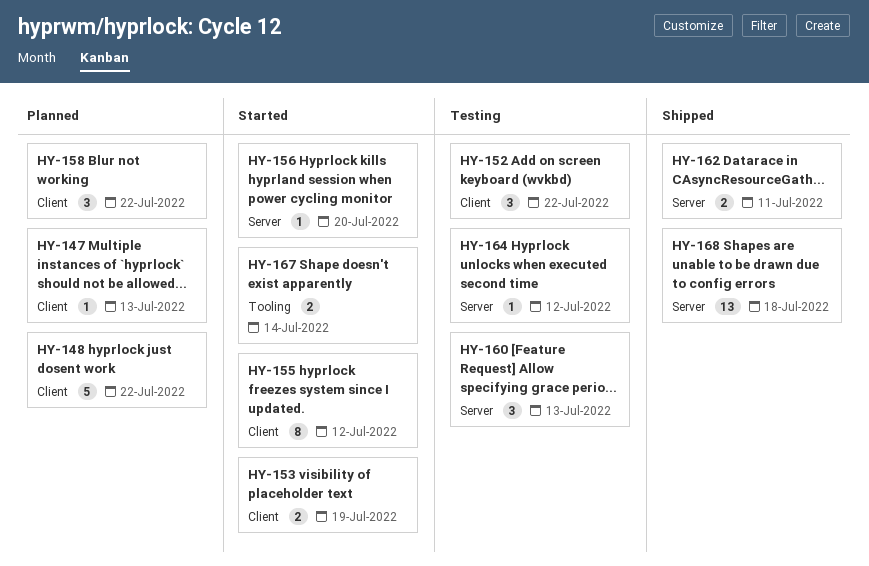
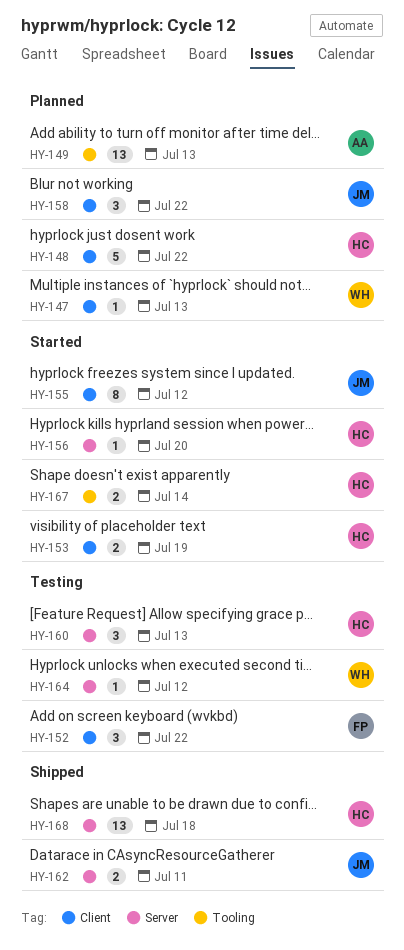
HY-149: none -> present

